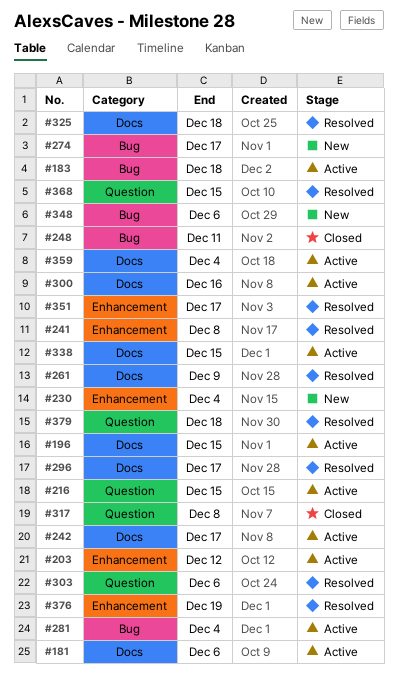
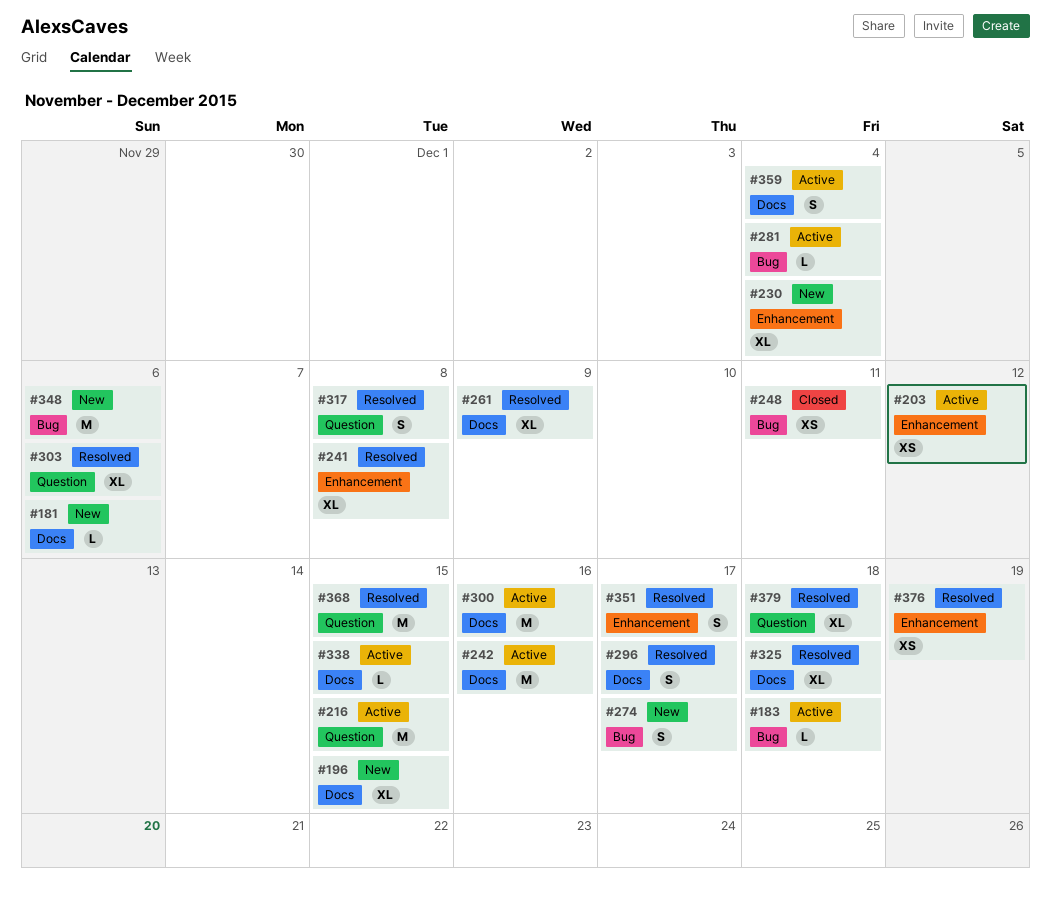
#181, status: Active -> New
#196, status: Active -> New
#242, due: Dec 17 -> Dec 16
#317, status: Closed -> Resolved

